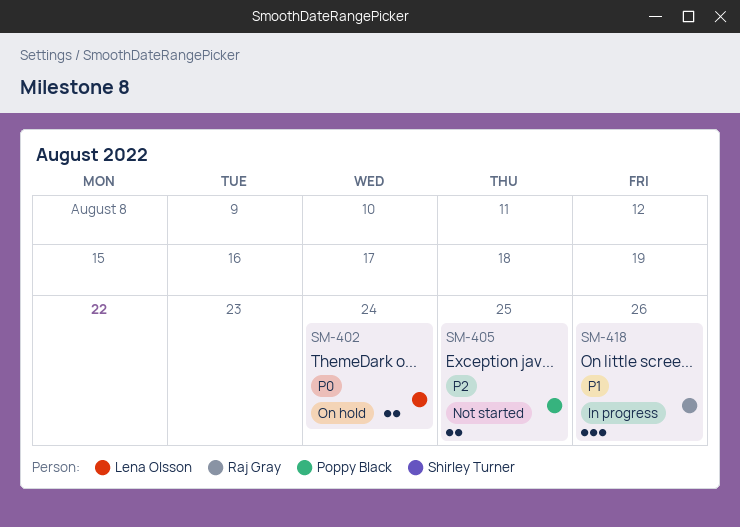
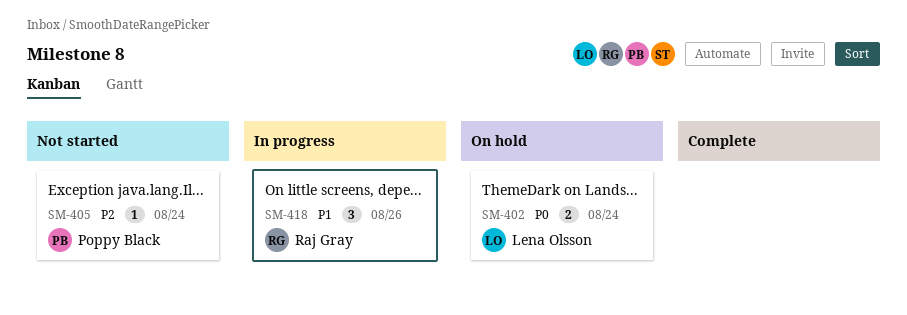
SM-405, estimate: 2 -> 1
SM-405, due: Aug 25 -> Aug 24

